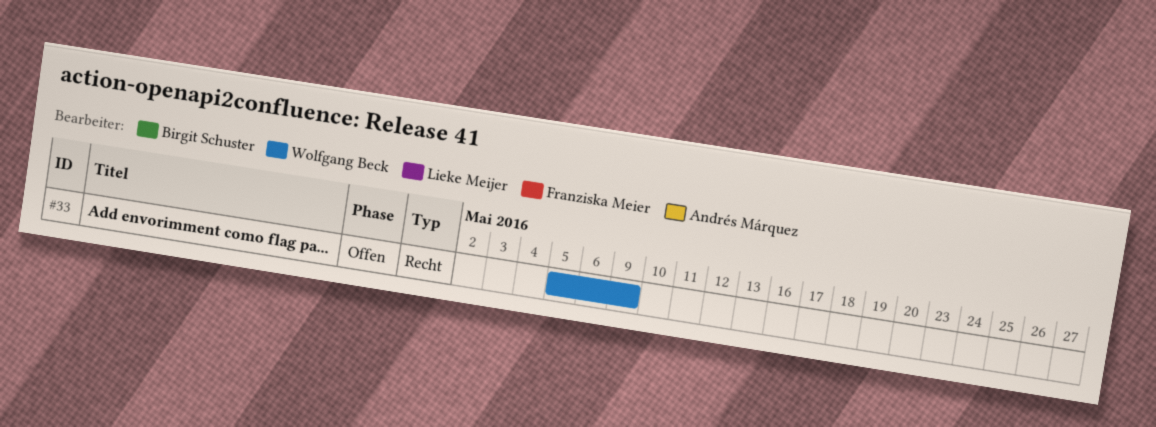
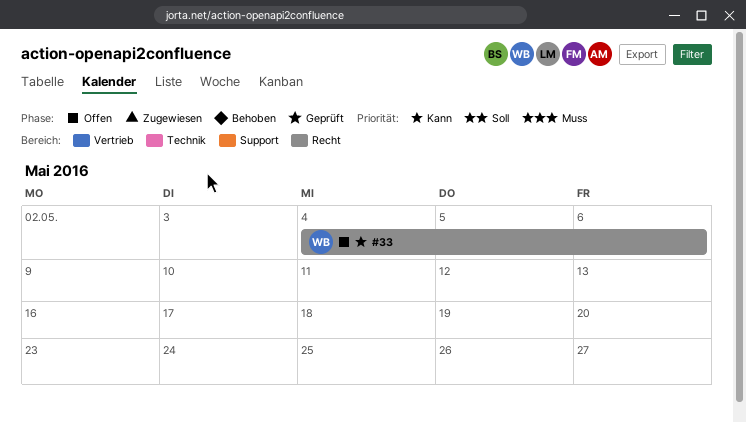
#33, start: May 5 -> May 4
#33, due: May 9 -> May 6

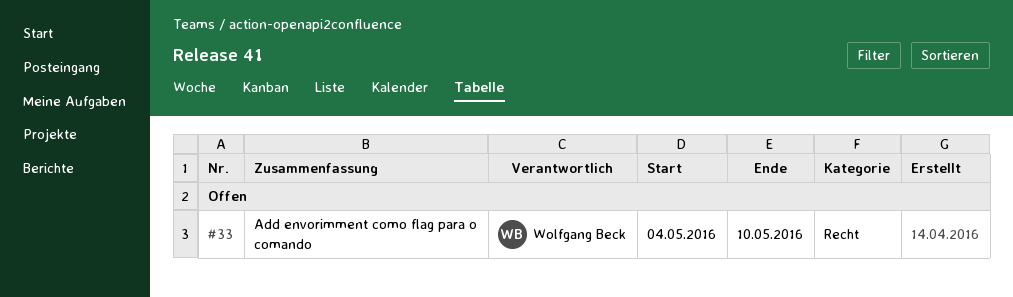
#33, due: May 6 -> May 10

